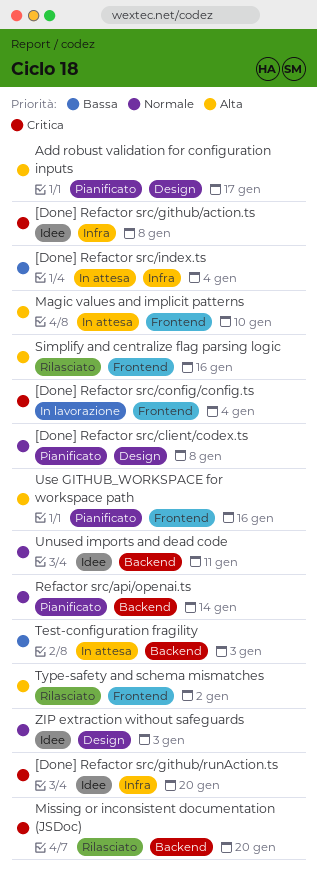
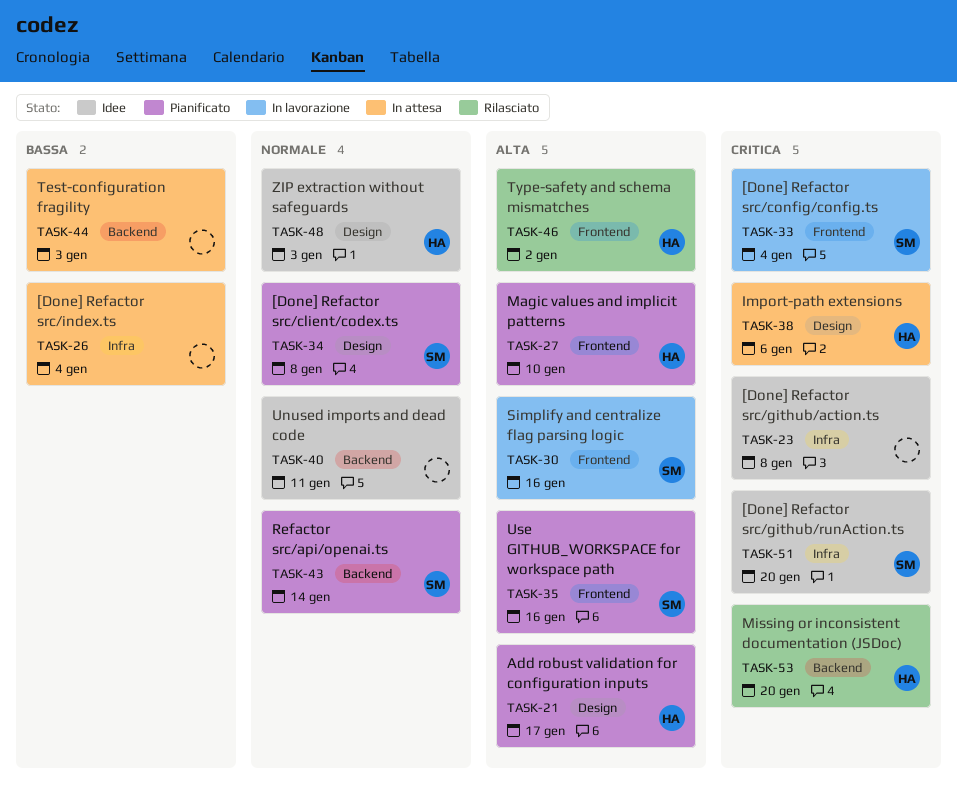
Import-path extensions: none -> present
Magic values and implicit patterns, status: In attesa -> Pianificato
Simplify and centralize flag parsing logic, status: Rilasciato -> In lavorazione

